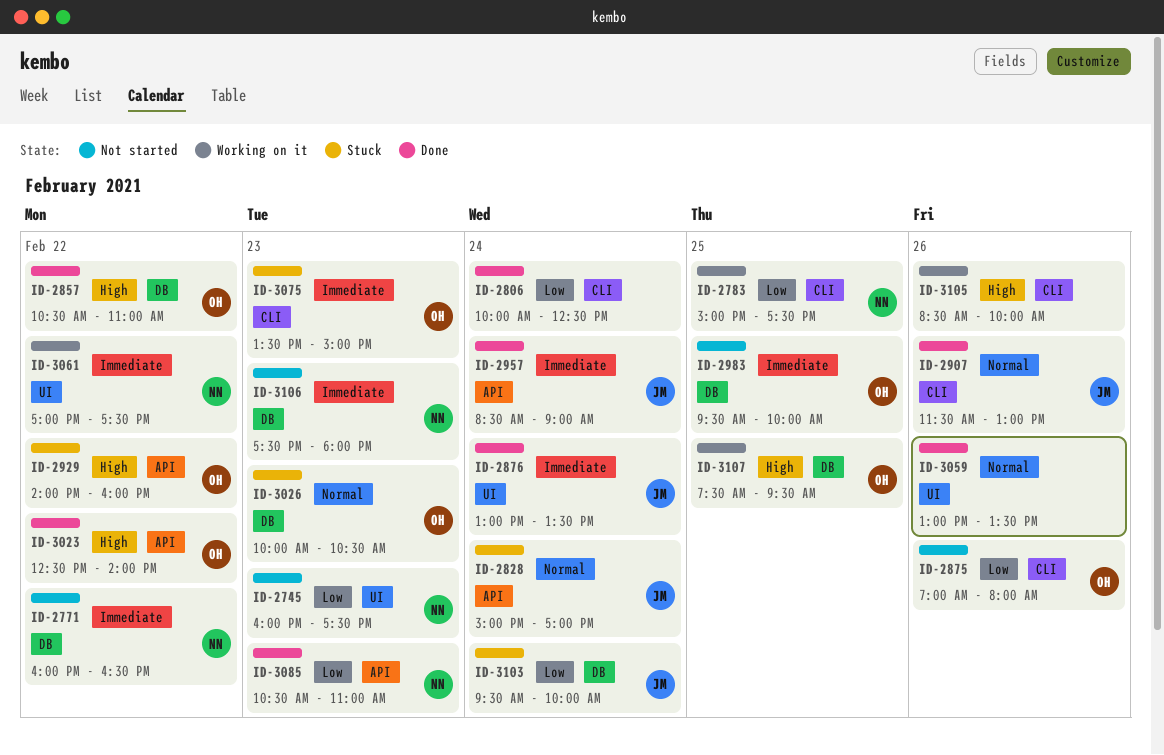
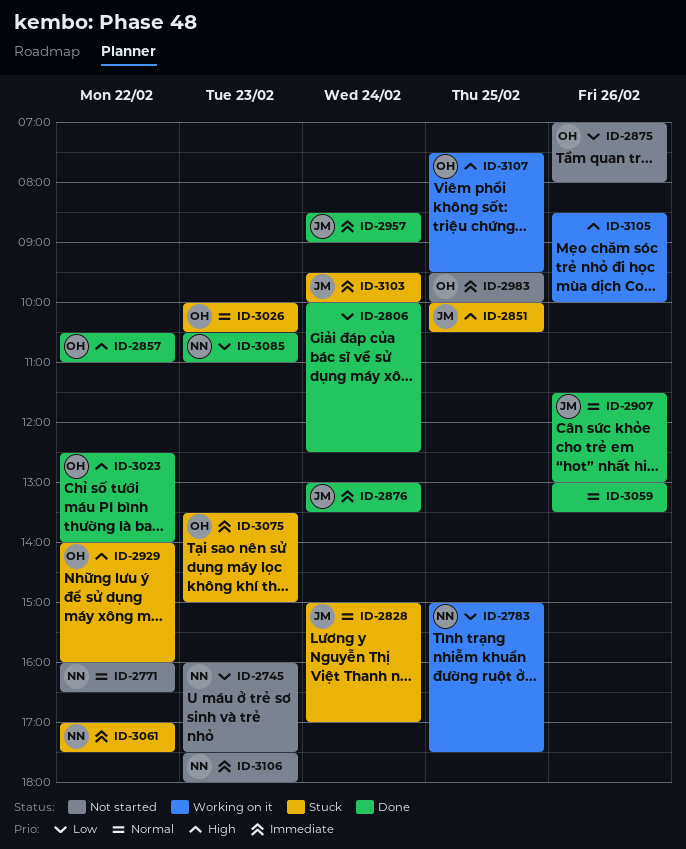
ID-2771, priority: Immediate -> Normal
ID-2851: none -> present
ID-3061, status: Working on it -> Stuck
ID-3103, priority: Low -> Immediate

